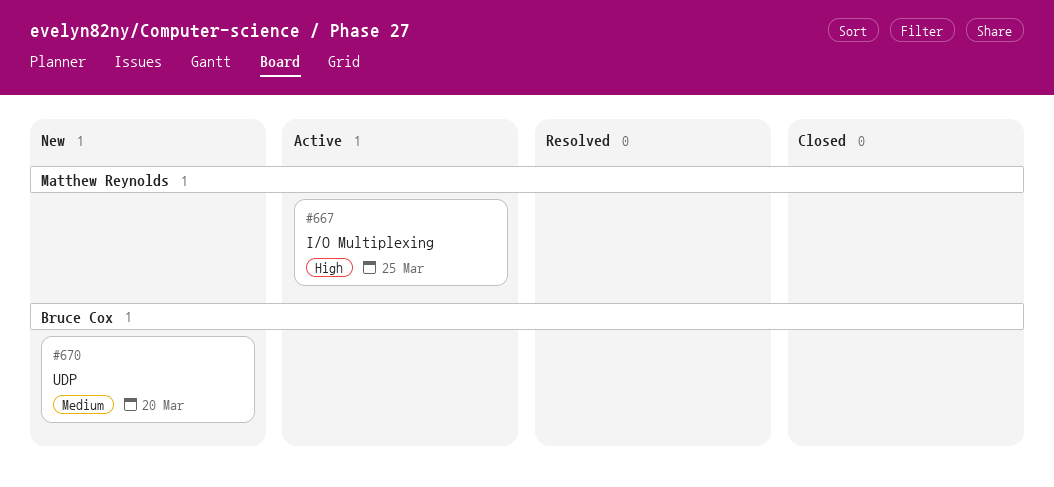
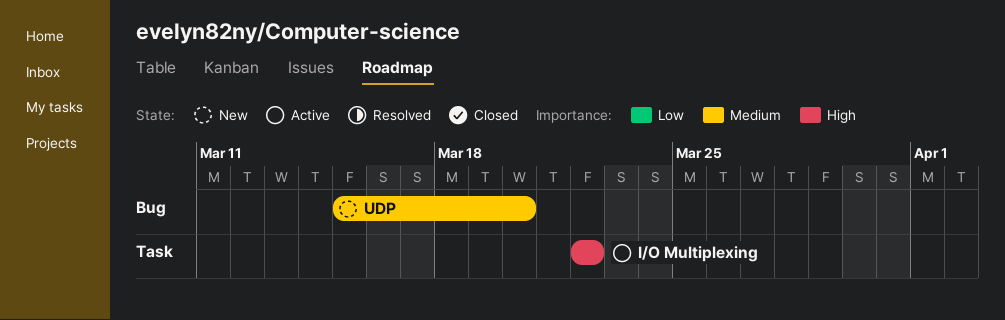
I/O Multiplexing, due: Mar 25 -> Mar 22

